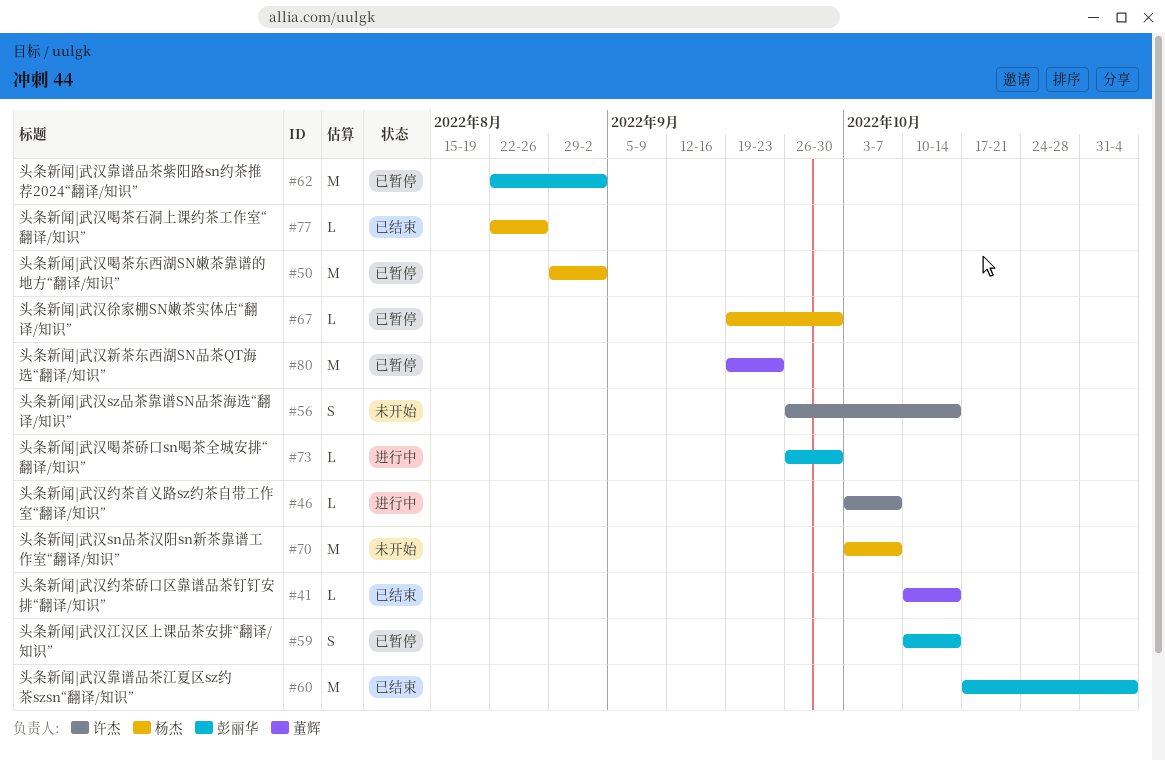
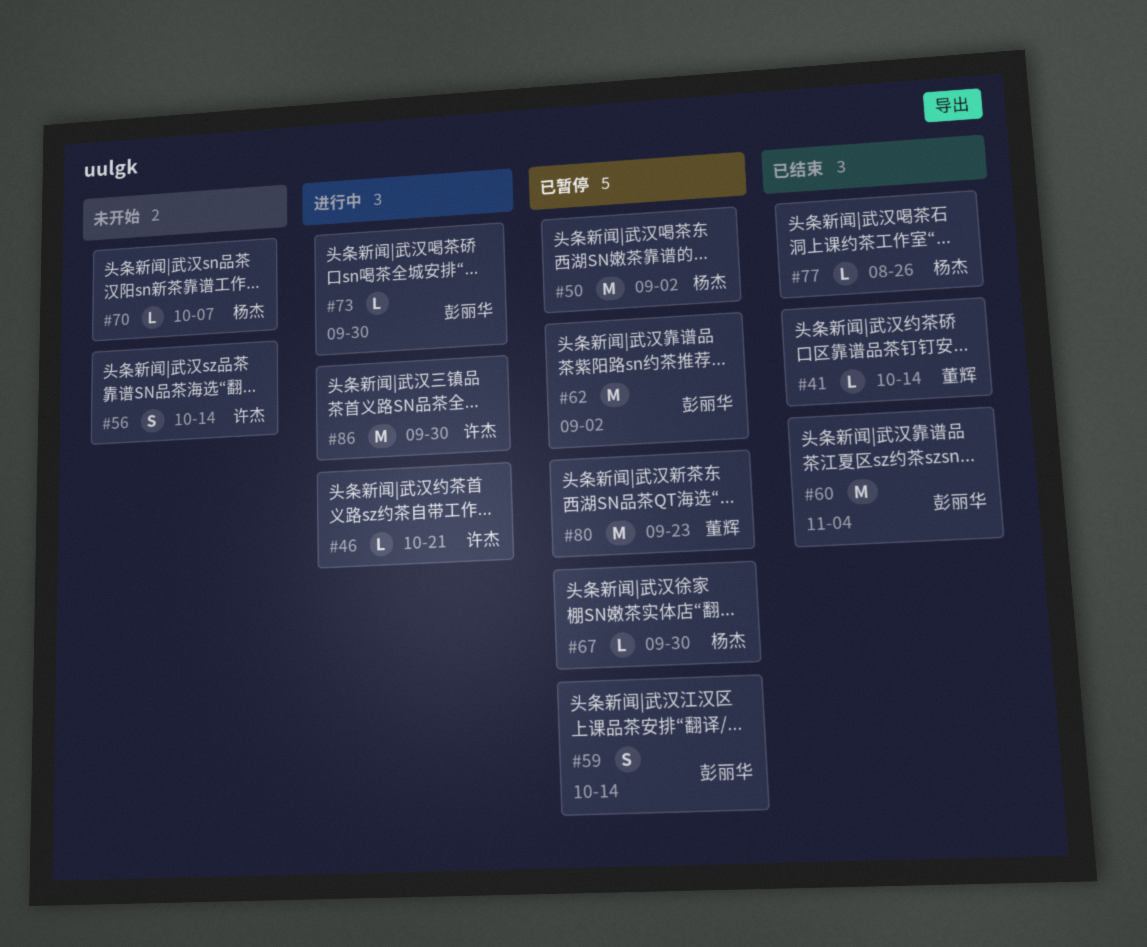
#46, due: Oct 7 -> Oct 21
#70, estimate: M -> L
#86: none -> present

